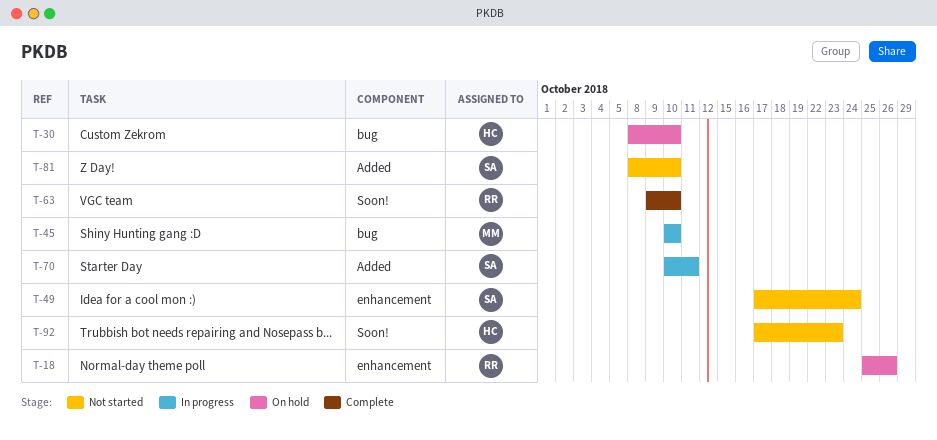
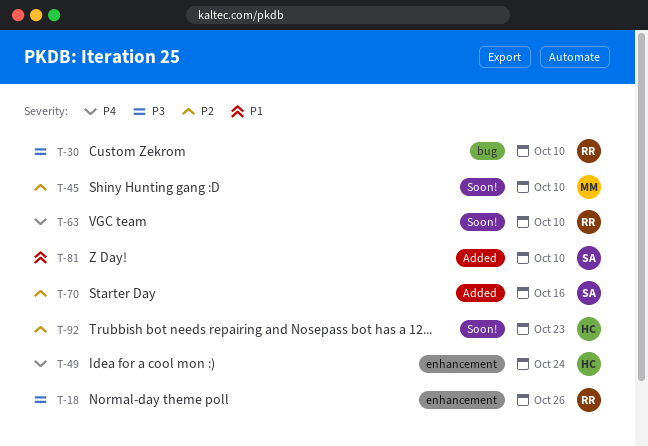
T-30, owner: HC -> RR
T-45, label: bug -> Soon!
T-49, owner: SA -> HC
T-70, due: Oct 11 -> Oct 16

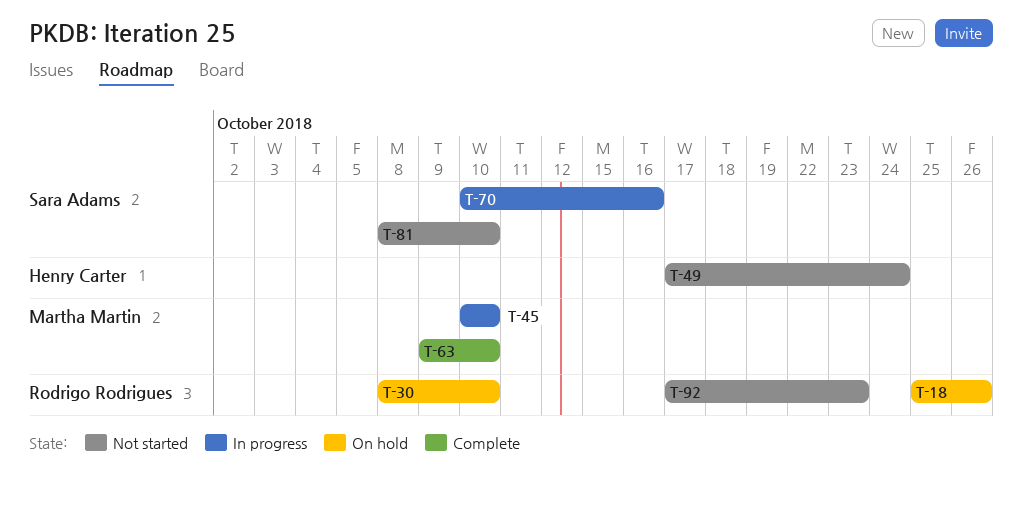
T-63, owner: Rodrigo Rodrigues -> Martha Martin
T-92, owner: Henry Carter -> Rodrigo Rodrigues

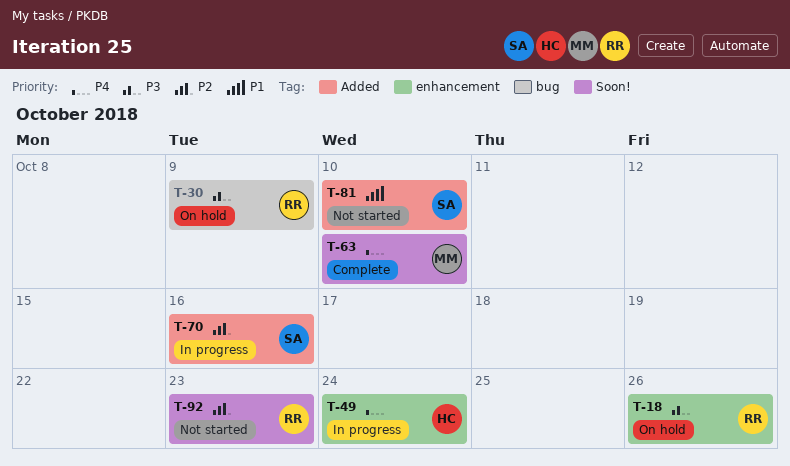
T-30, due: Oct 10 -> Oct 9
T-45: present -> none
T-49, status: Not started -> In progress

